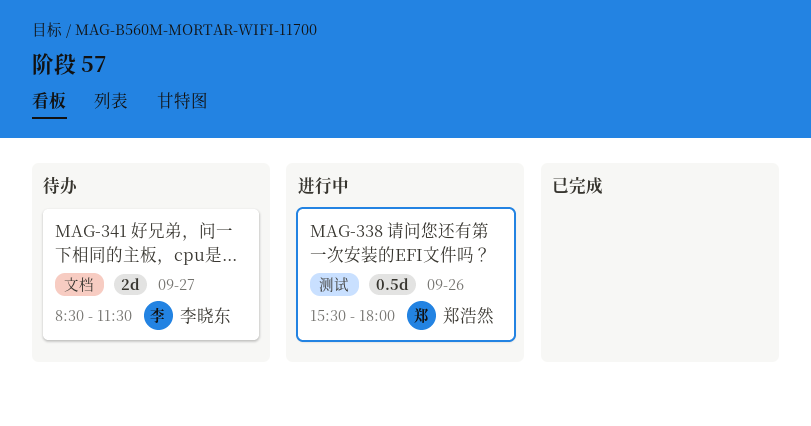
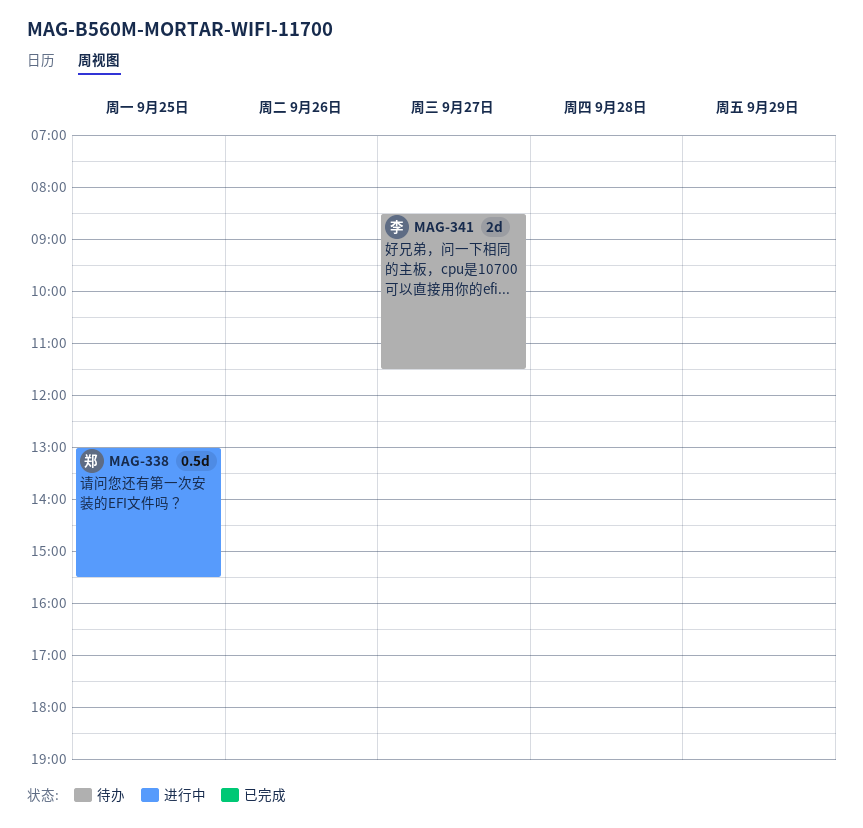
MAG-338, day: Sep 26 -> Sep 25
MAG-338, begins: 15:30 -> 13:00
MAG-338, ends: 18:00 -> 15:30

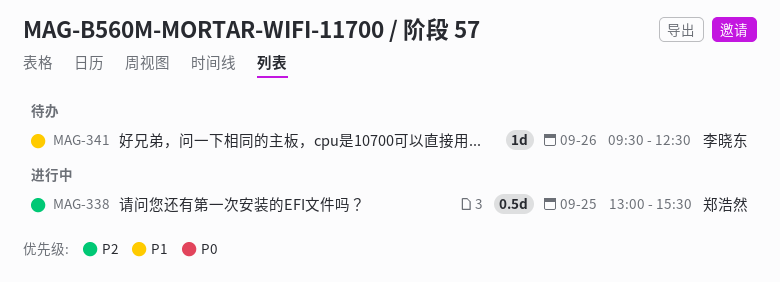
MAG-341, estimate: 2d -> 1d
MAG-341, day: Sep 27 -> Sep 26
MAG-341, begins: 08:30 -> 09:30
MAG-341, ends: 11:30 -> 12:30

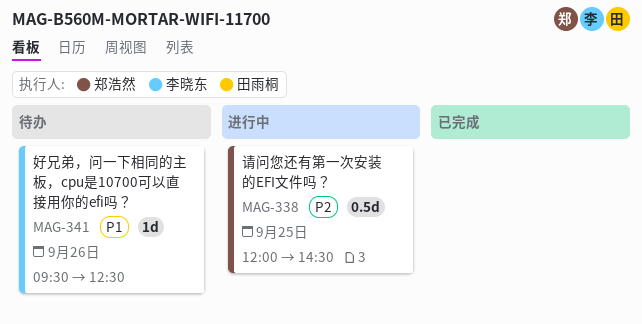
MAG-338, begins: 13:00 -> 12:00
MAG-338, ends: 15:30 -> 14:30

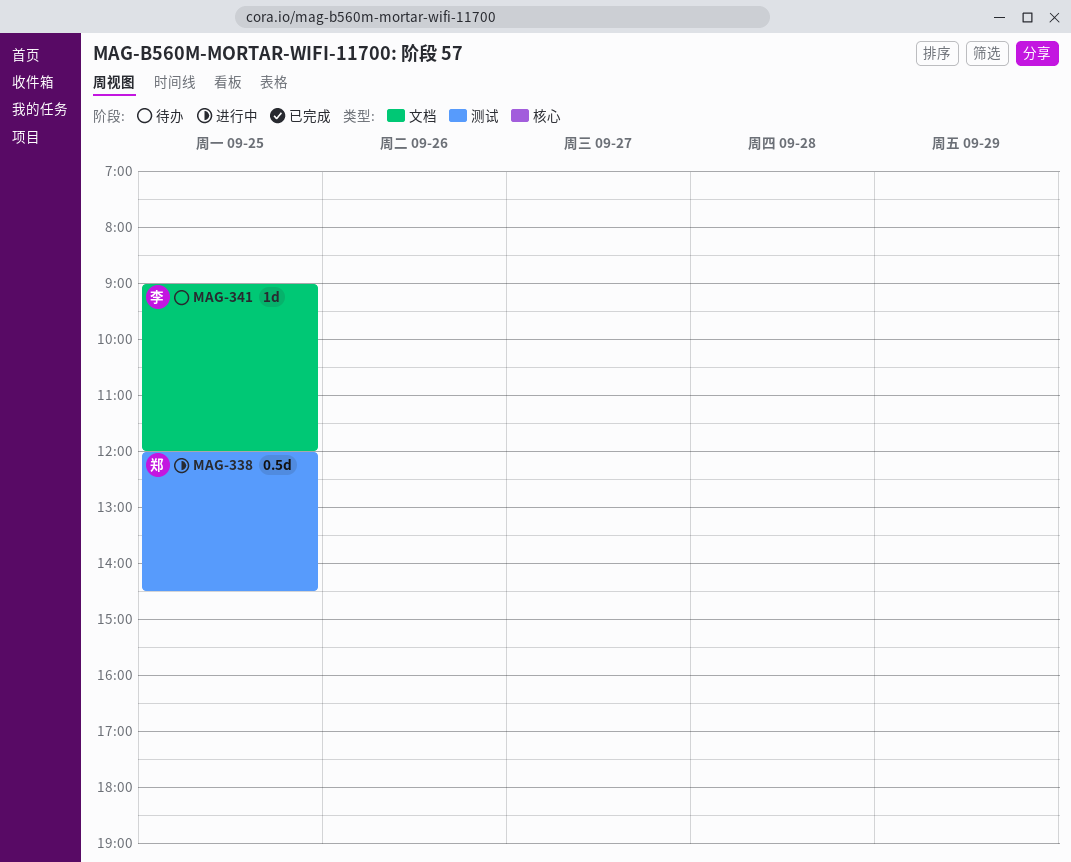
MAG-341, day: Sep 26 -> Sep 25
MAG-341, begins: 09:30 -> 09:00
MAG-341, ends: 12:30 -> 12:00

